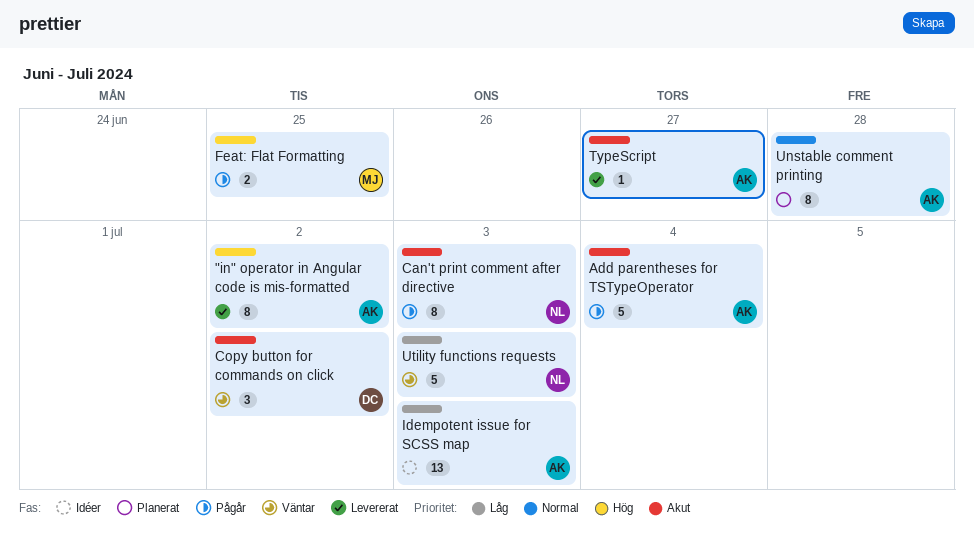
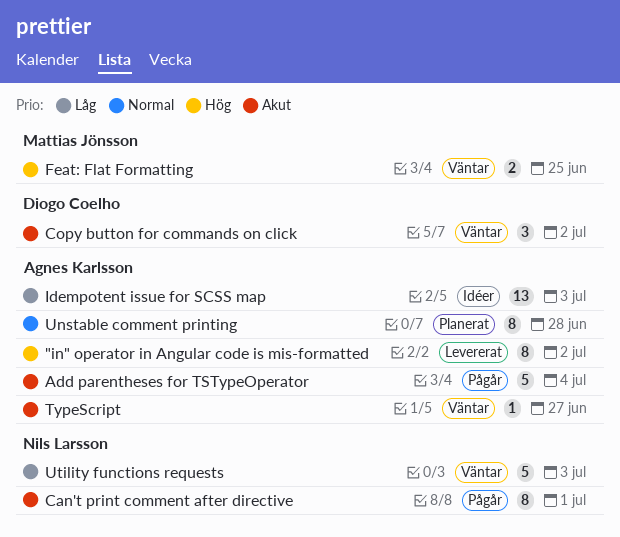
Can't print comment after directive, due: Jul 3 -> Jul 1
Feat: Flat Formatting, status: Pågår -> Väntar
TypeScript, status: Levererat -> Väntar

